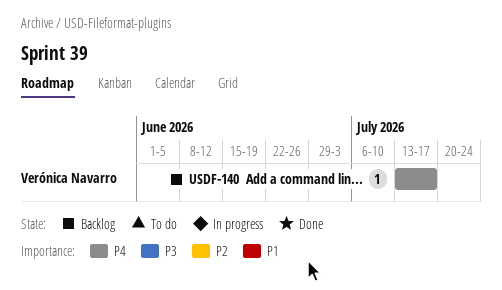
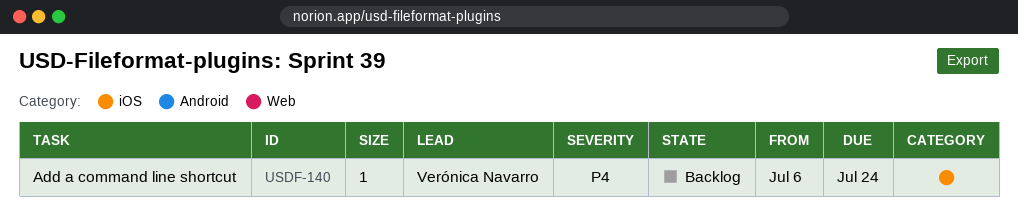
USDF-140, start: Jul 13 -> Jul 6
USDF-140, due: Jul 17 -> Jul 24

